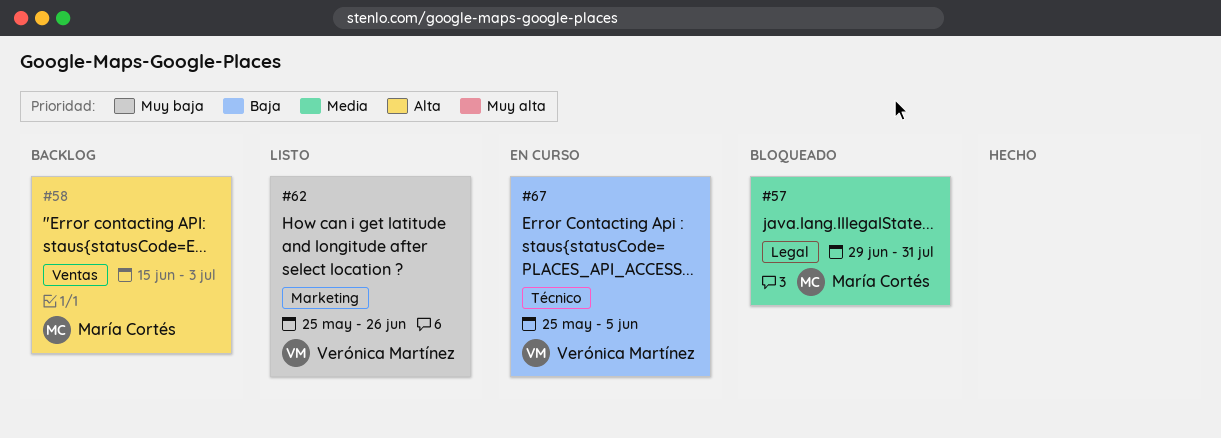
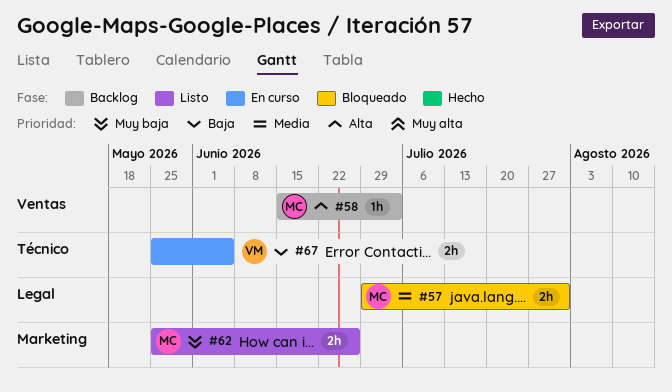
#62, owner: Verónica Martínez -> María Cortés

